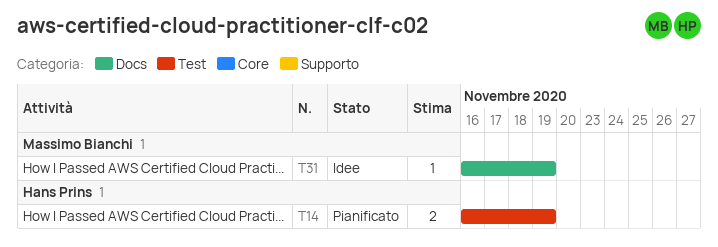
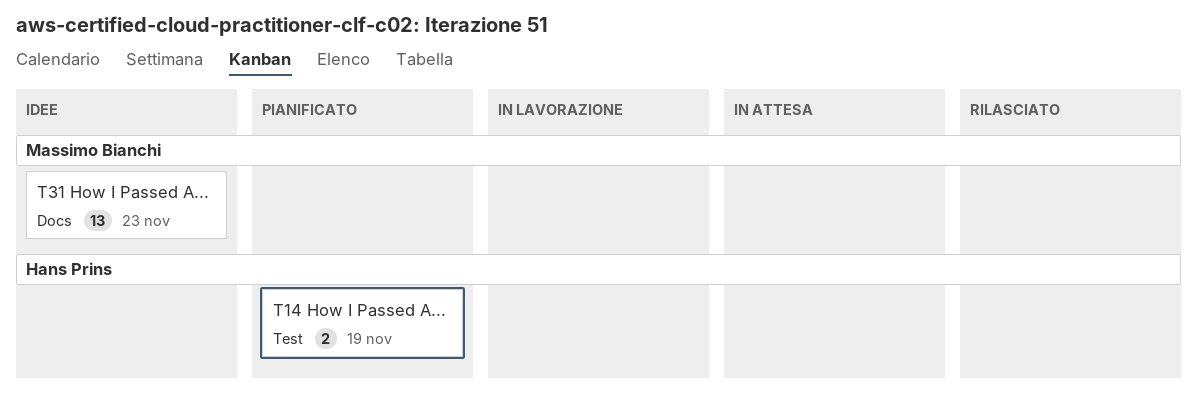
T31, estimate: 1 -> 13
T31, due: Nov 19 -> Nov 23

